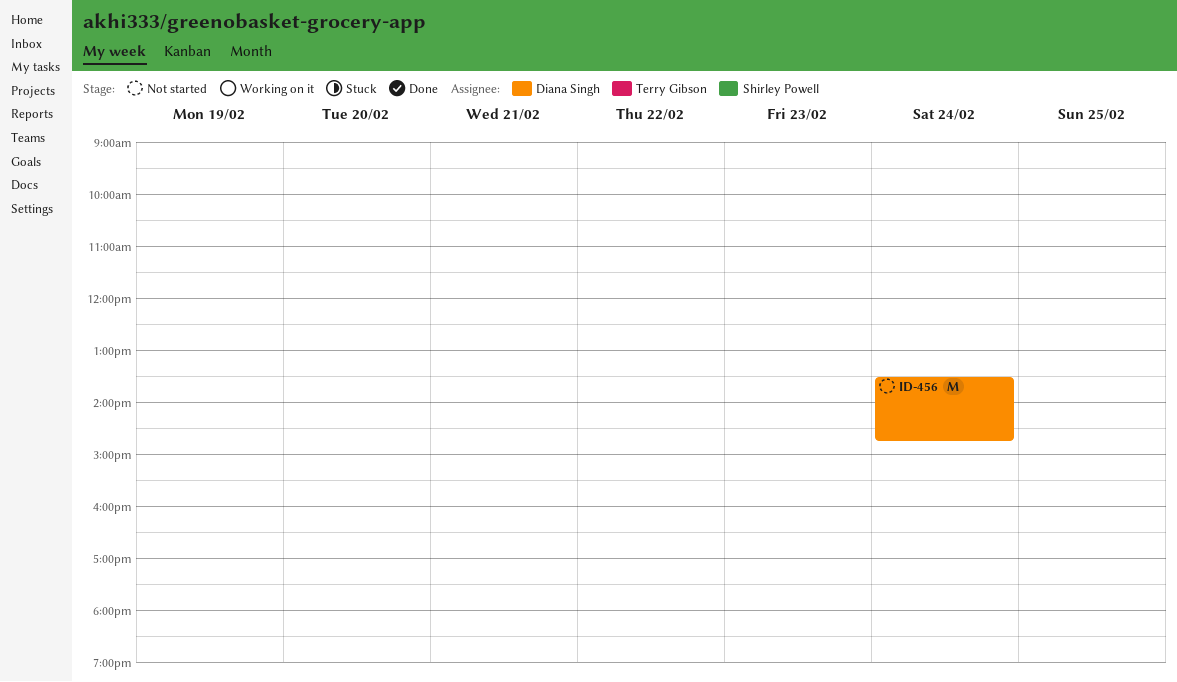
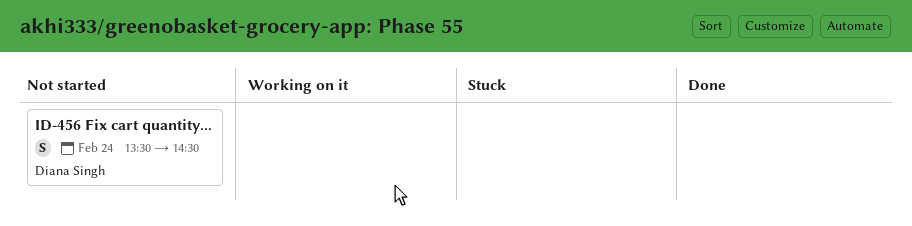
ID-456, estimate: M -> S
ID-456, ends: 14:45 -> 14:30

